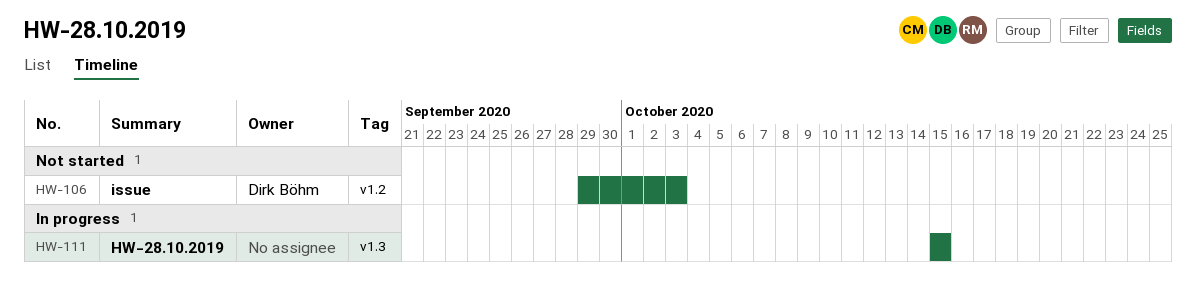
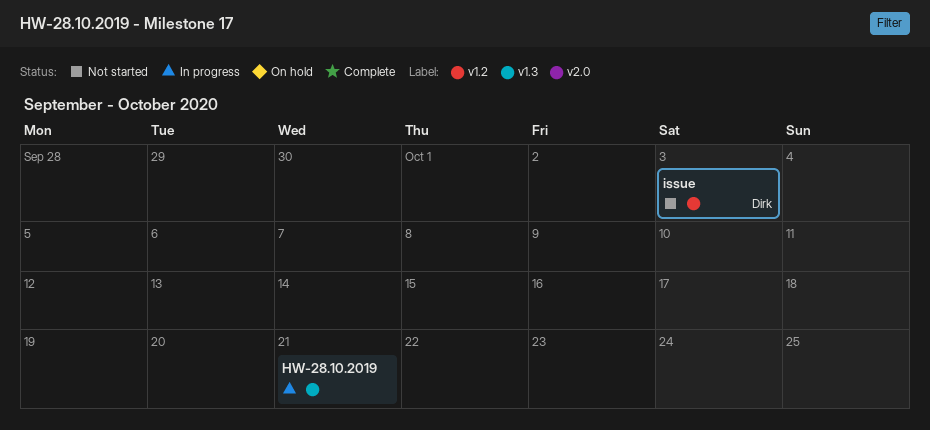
HW-28.10.2019, due: Oct 15 -> Oct 21

